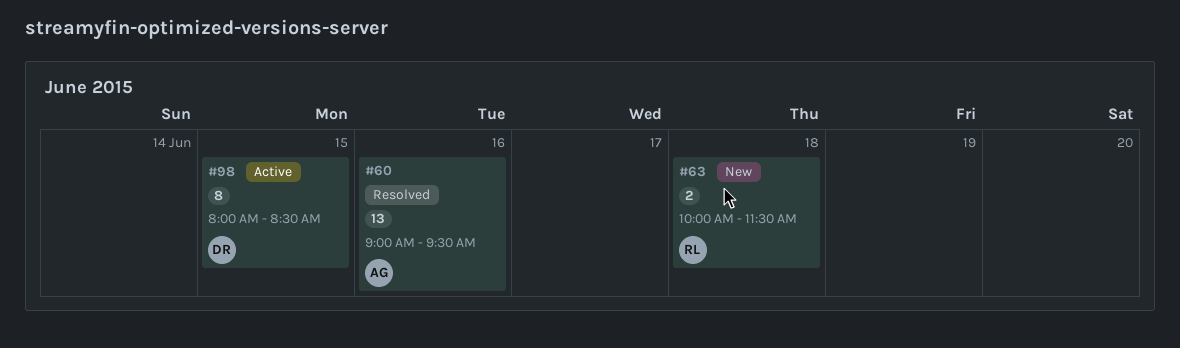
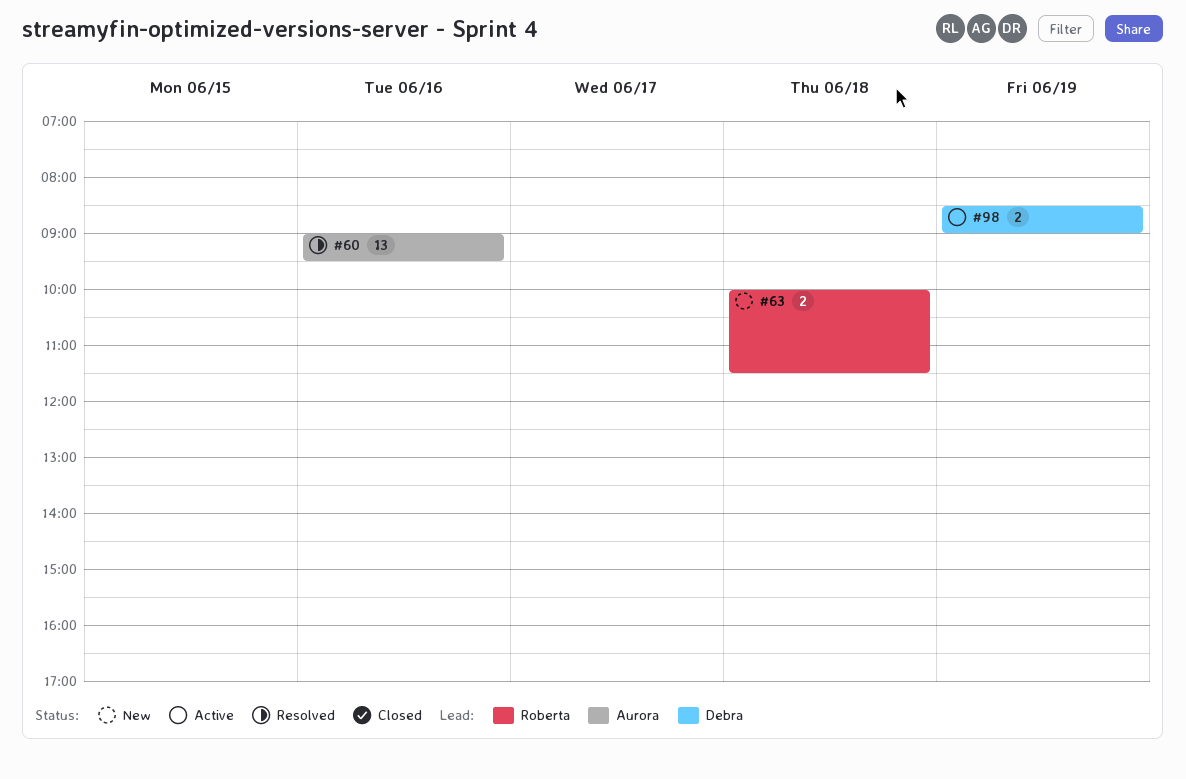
#98, estimate: 8 -> 2
#98, day: Jun 15 -> Jun 19
#98, begins: 08:00 -> 08:30
#98, ends: 08:30 -> 09:00

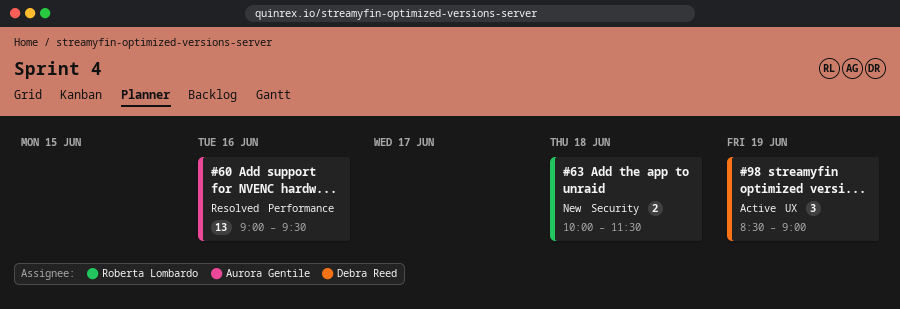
#98, estimate: 2 -> 3

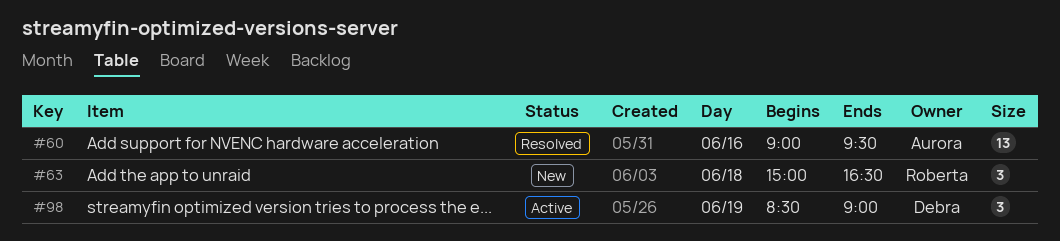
#63, estimate: 2 -> 3
#63, begins: 10:00 -> 15:00
#63, ends: 11:30 -> 16:30

